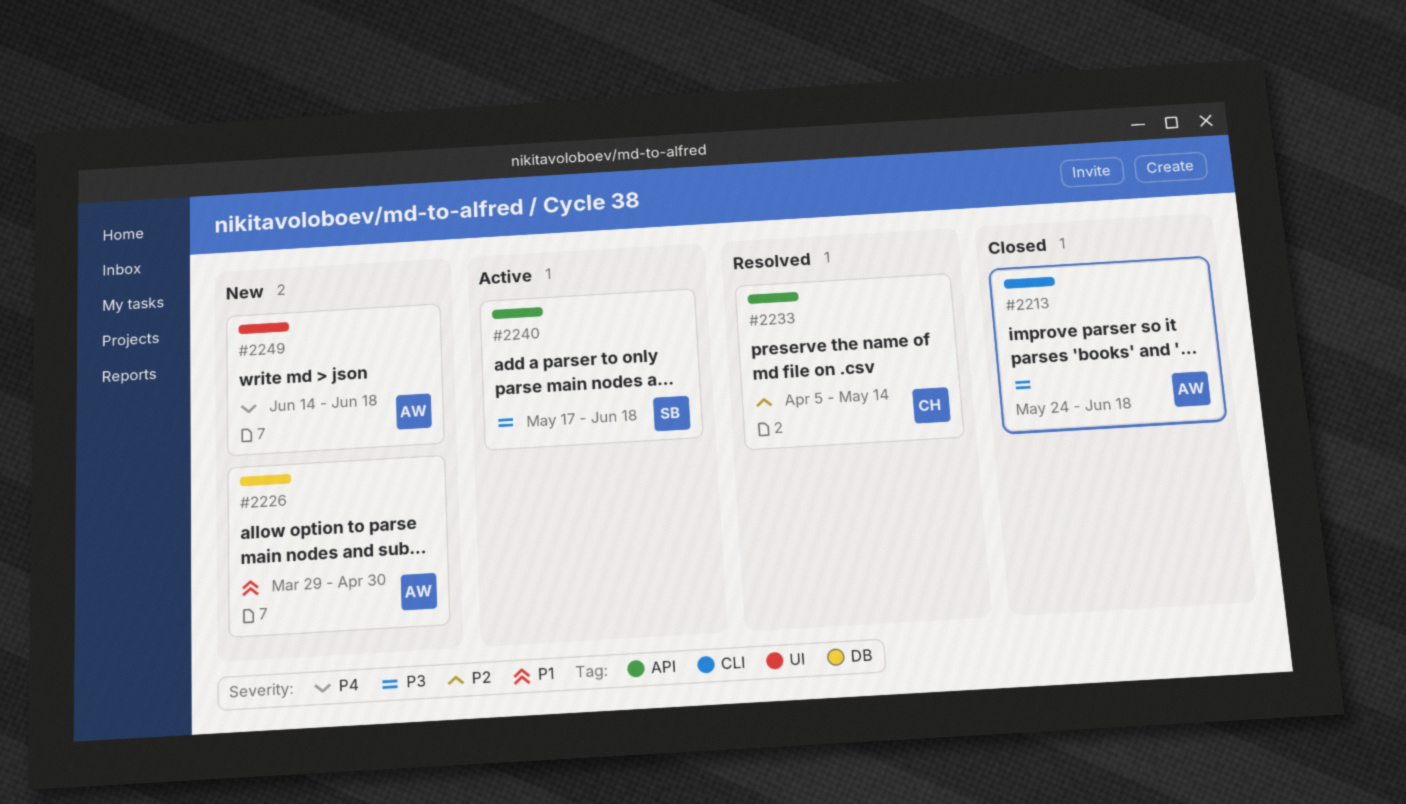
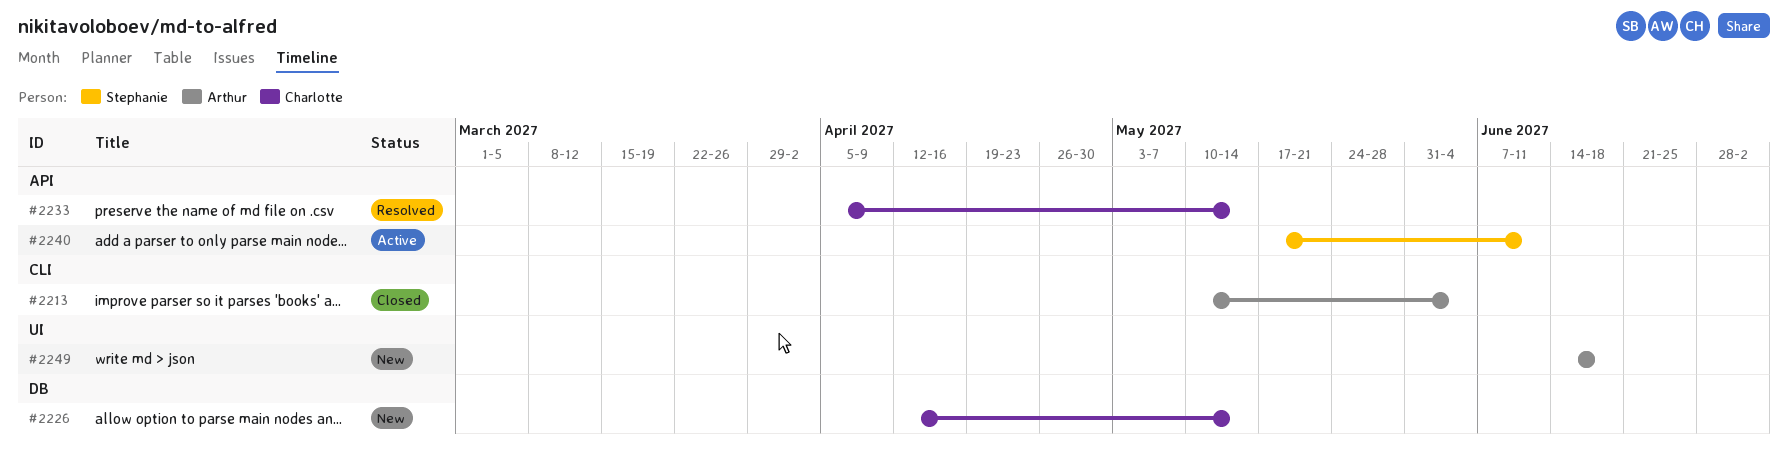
#2213, start: May 24 -> May 10
#2213, due: Jun 18 -> Jun 4
#2226, owner: Arthur -> Charlotte
#2226, start: Mar 29 -> Apr 12
#2226, due: Apr 30 -> May 14
#2240, due: Jun 18 -> Jun 11

